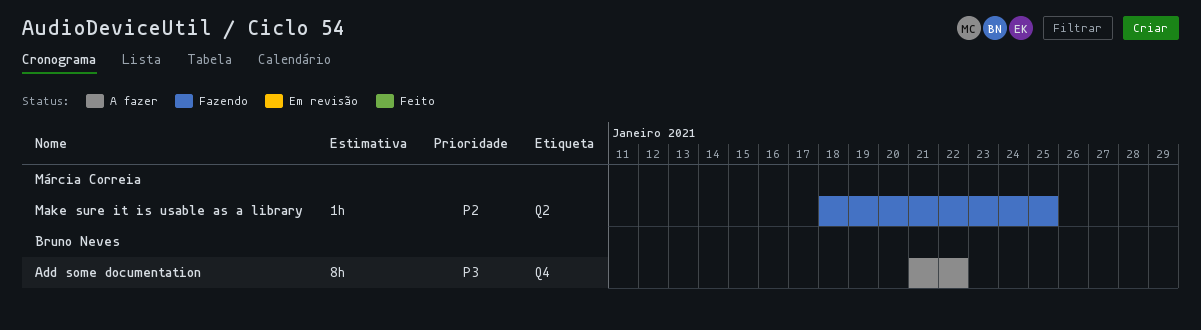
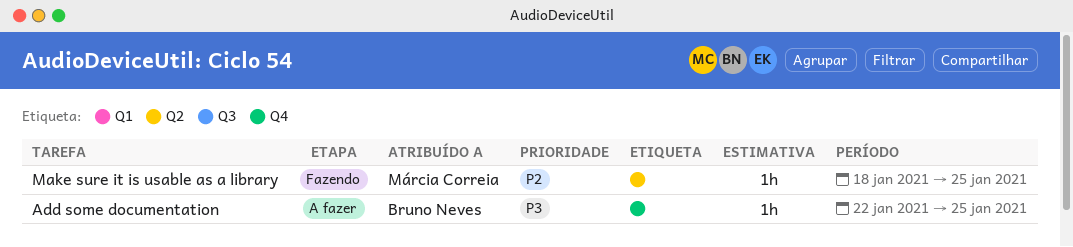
Add some documentation, estimate: 8h -> 1h
Add some documentation, start: Jan 21 -> Jan 22
Add some documentation, due: Jan 22 -> Jan 25

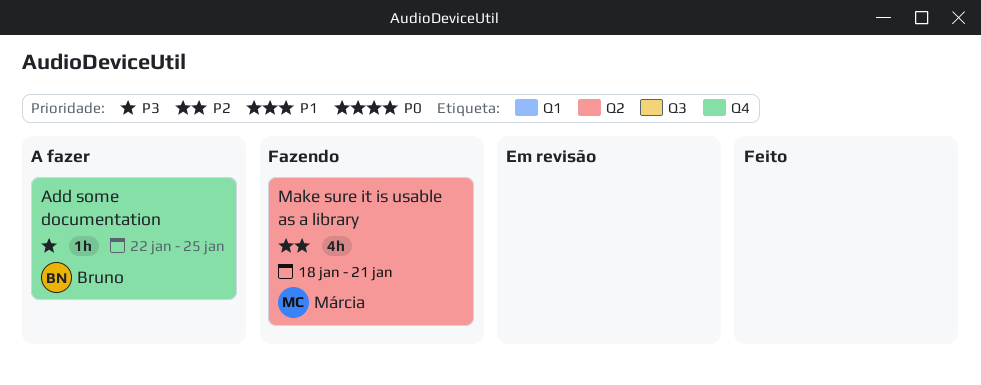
Make sure it is usable as a library, estimate: 1h -> 4h
Make sure it is usable as a library, due: Jan 25 -> Jan 21

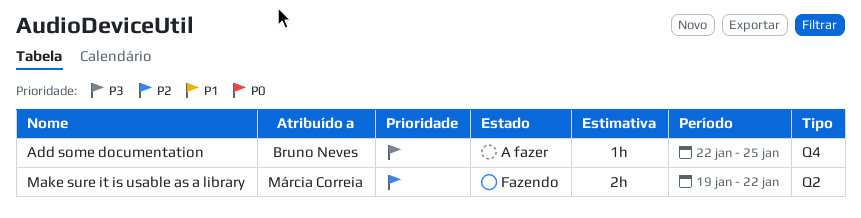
Make sure it is usable as a library, estimate: 4h -> 2h
Make sure it is usable as a library, start: Jan 18 -> Jan 19
Make sure it is usable as a library, due: Jan 21 -> Jan 22

